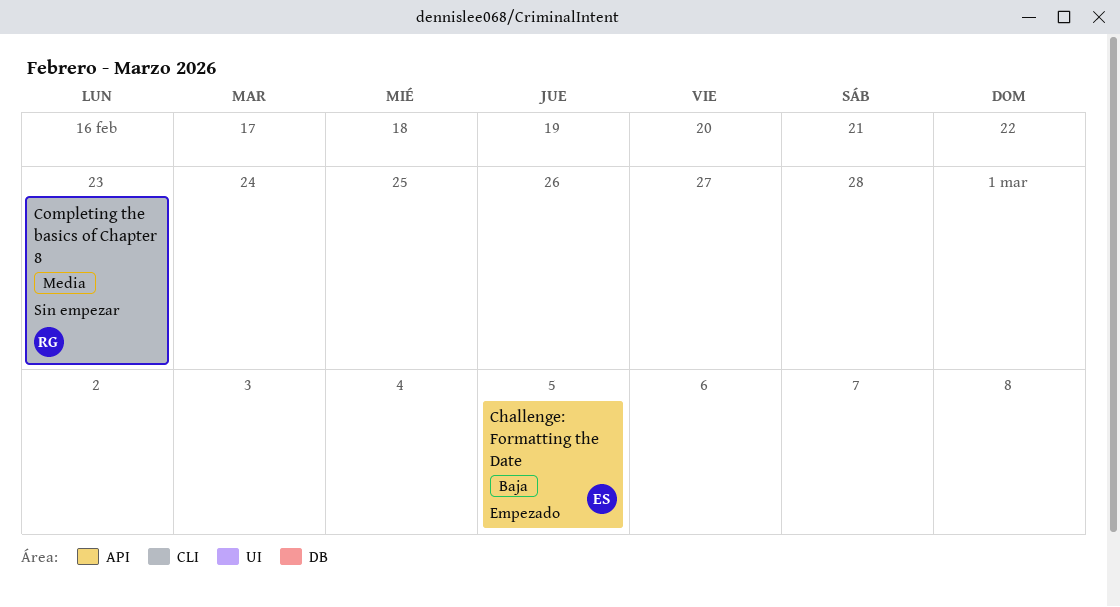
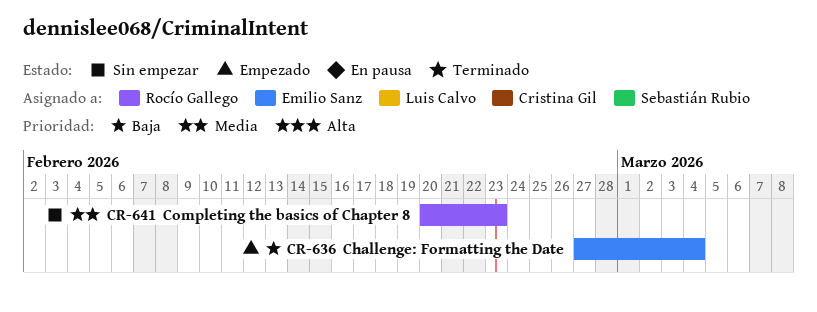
Challenge: Formatting the Date, due: Mar 5 -> Mar 4

